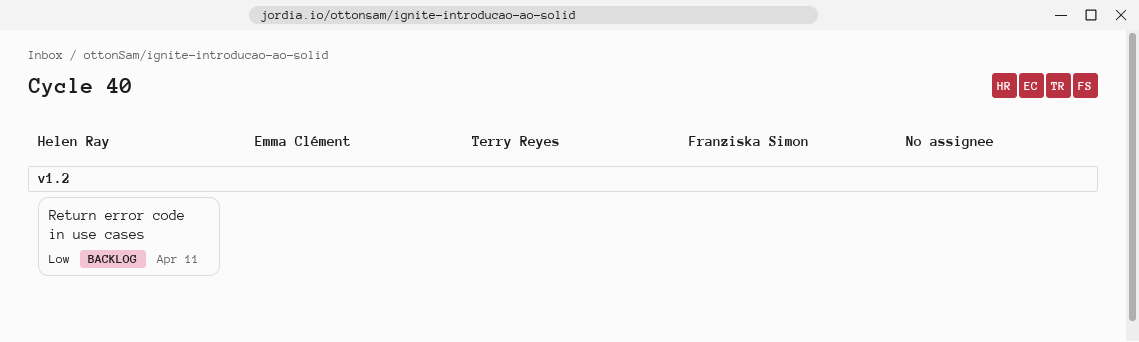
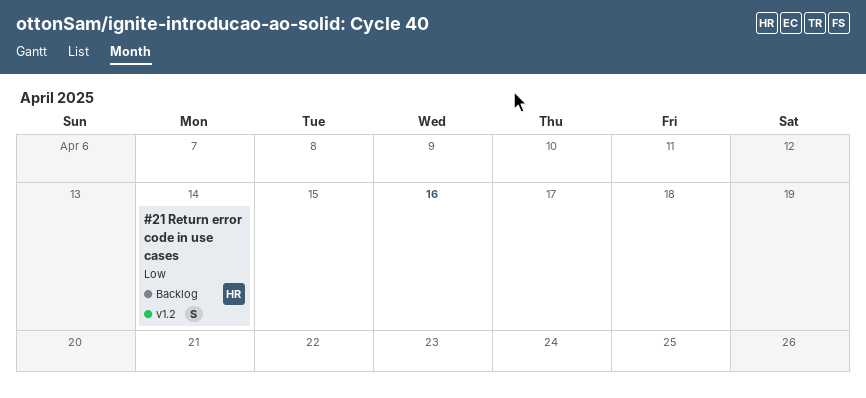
Return error code in use cases, due: Apr 11 -> Apr 14

